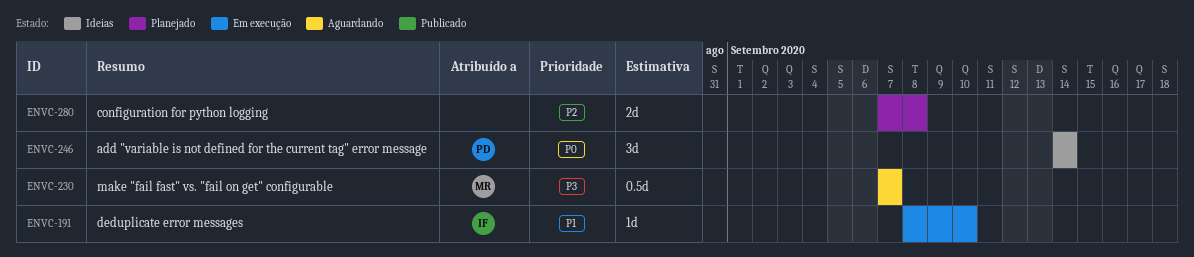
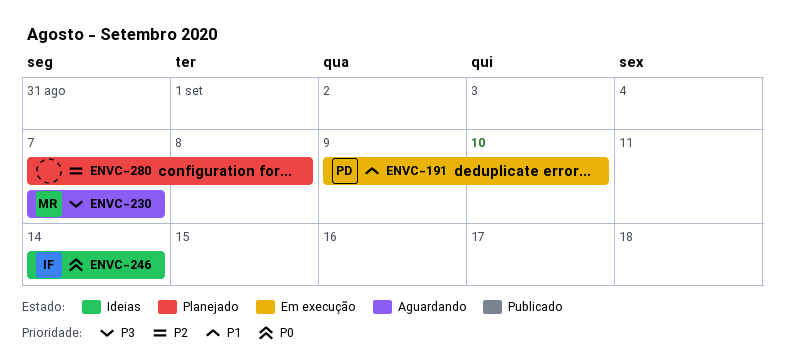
ENVC-191, owner: IF -> PD
ENVC-191, start: Sep 8 -> Sep 9
ENVC-246, owner: PD -> IF

